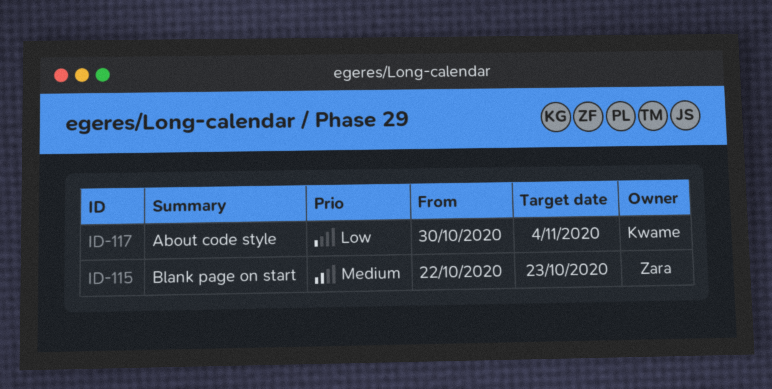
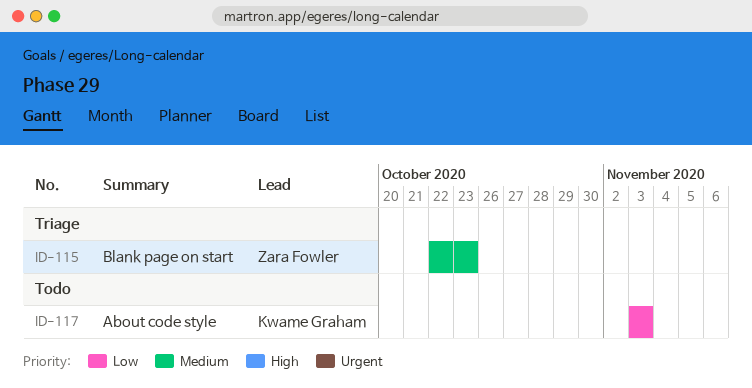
ID-117, start: Oct 30 -> Nov 3
ID-117, due: Nov 4 -> Nov 3

